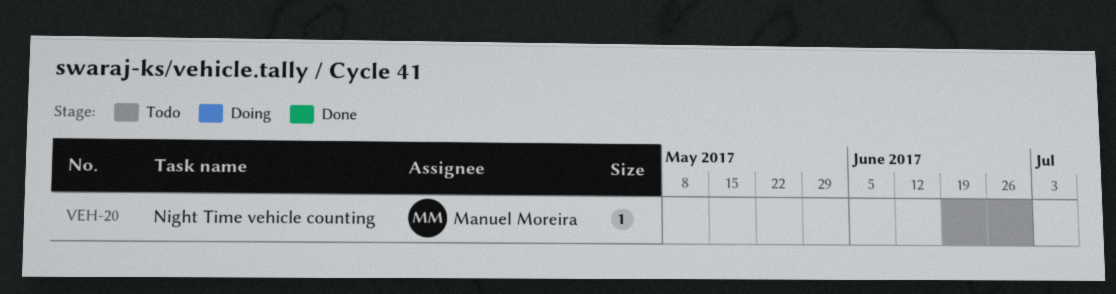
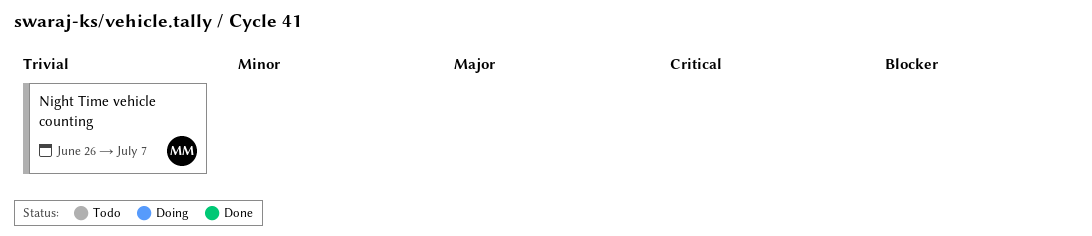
Night Time vehicle counting, start: Jun 19 -> Jun 26
Night Time vehicle counting, due: Jun 30 -> Jul 7

